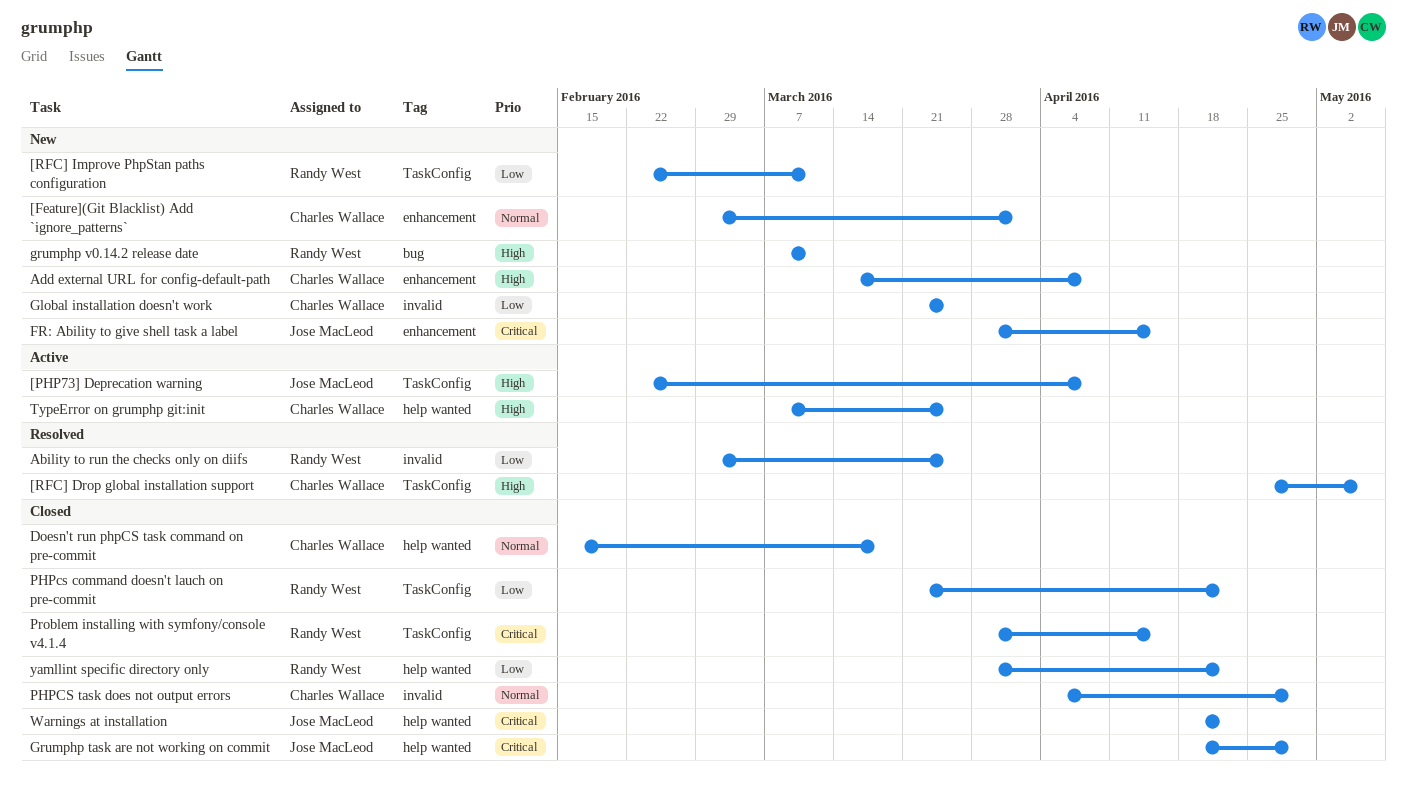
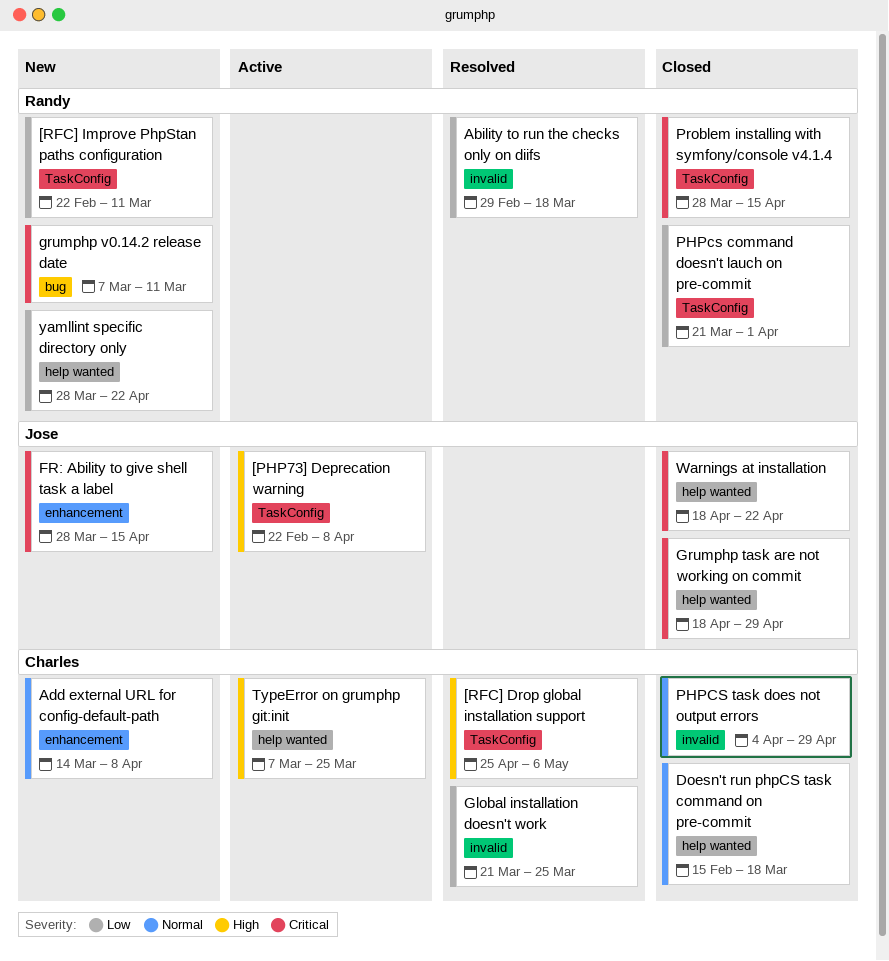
[Feature](Git Blacklist) Add `ignore_patterns`: present -> none
Ability to run the checks only on diifs, due: Mar 25 -> Mar 18
Add external URL for config-default-path, priority: High -> Normal
Global installation doesn't work, status: New -> Resolved
grumphp v0.14.2 release date, priority: High -> Critical
PHPcs command doesn't lauch on pre-commit, due: Apr 22 -> Apr 1
yamllint specific directory only, status: Closed -> New

